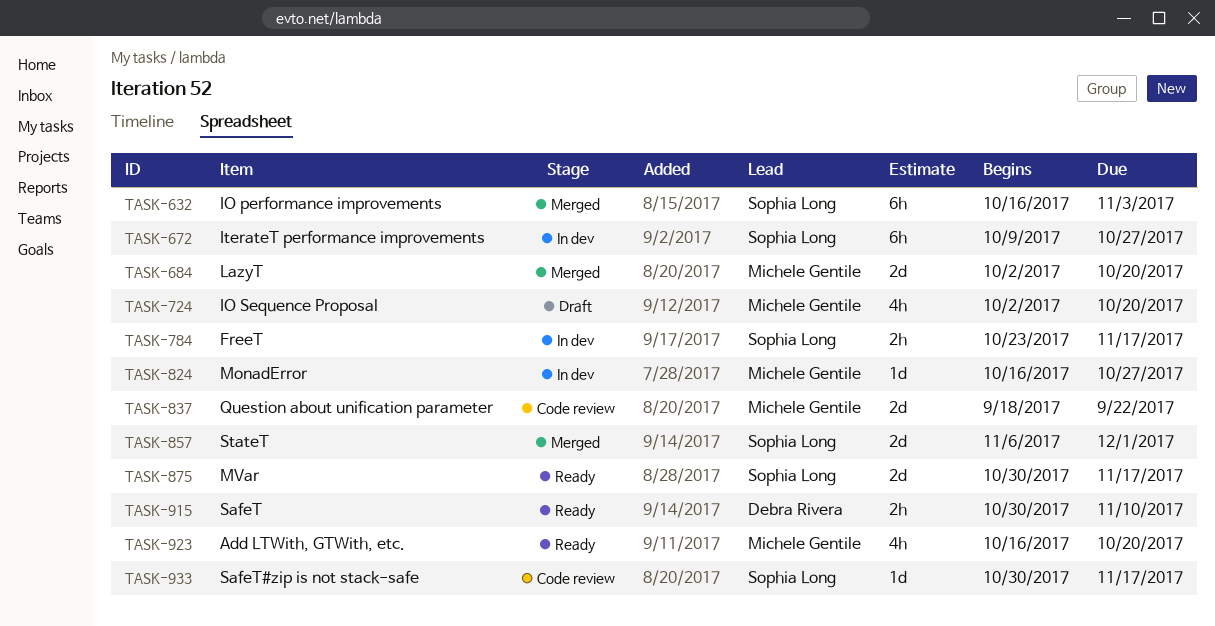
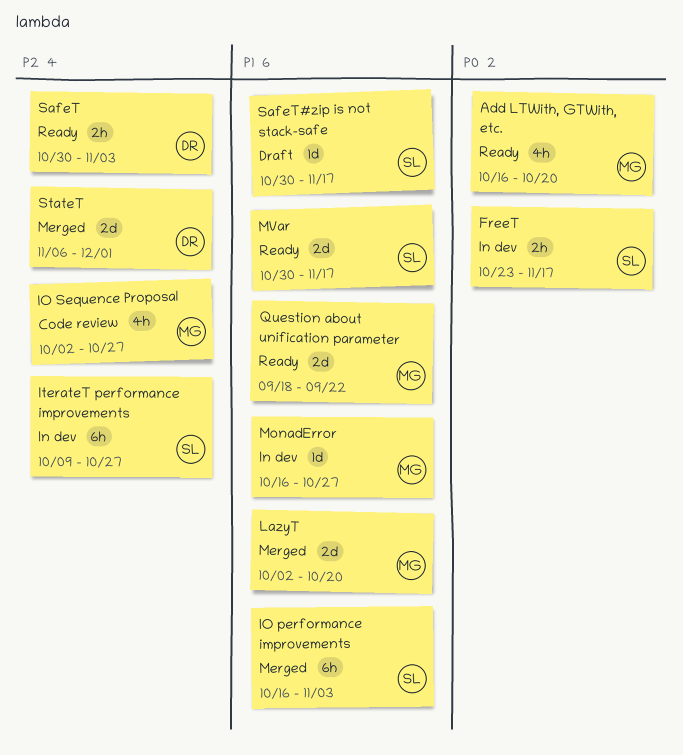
IO Sequence Proposal, status: Draft -> Code review
IO Sequence Proposal, due: Oct 20 -> Oct 27
Question about unification parameter, status: Code review -> Ready
SafeT, due: Nov 10 -> Nov 3
SafeT#zip is not stack-safe, status: Code review -> Draft
StateT, owner: Sophia Long -> Debra Rivera

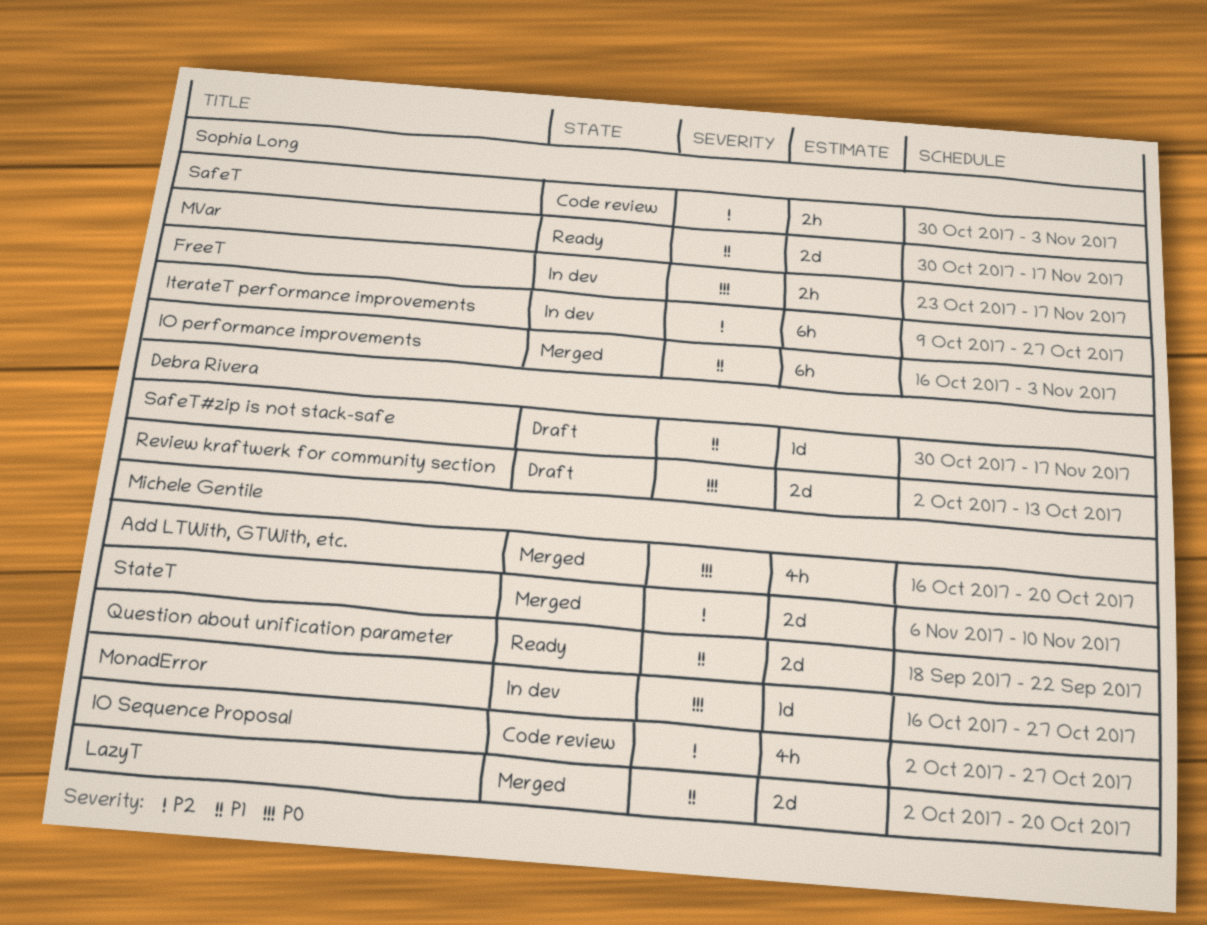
Add LTWith, GTWith, etc., status: Ready -> Merged
MonadError, priority: P1 -> P0
Review kraftwerk for community section: none -> present
SafeT, status: Ready -> Code review
SafeT, owner: Debra Rivera -> Sophia Long
SafeT#zip is not stack-safe, owner: Sophia Long -> Debra Rivera
StateT, owner: Debra Rivera -> Michele Gentile
StateT, due: Dec 1 -> Nov 10

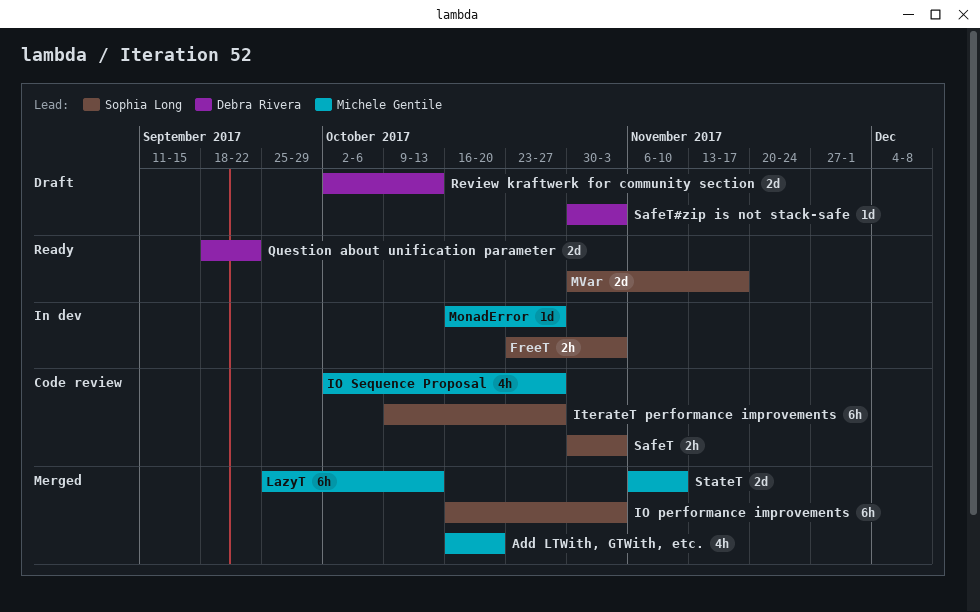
FreeT, due: Nov 17 -> Nov 3
IterateT performance improvements, status: In dev -> Code review
LazyT, estimate: 2d -> 6h
LazyT, start: Oct 2 -> Sep 25
LazyT, due: Oct 20 -> Oct 13
Question about unification parameter, owner: Michele Gentile -> Debra Rivera
SafeT#zip is not stack-safe, due: Nov 17 -> Nov 3

